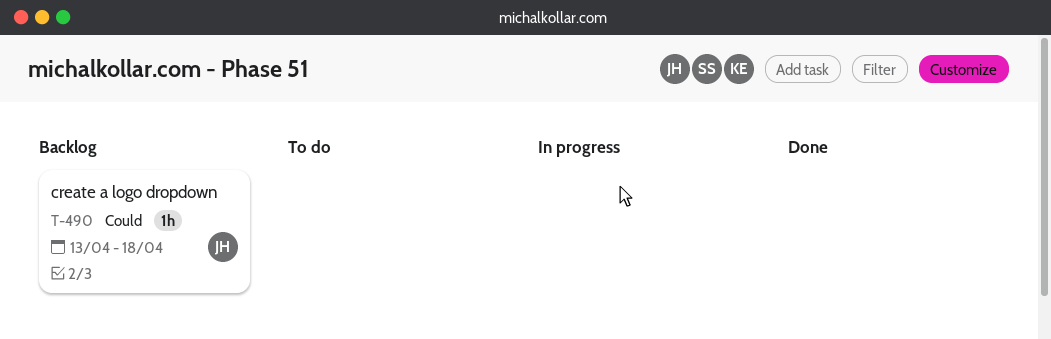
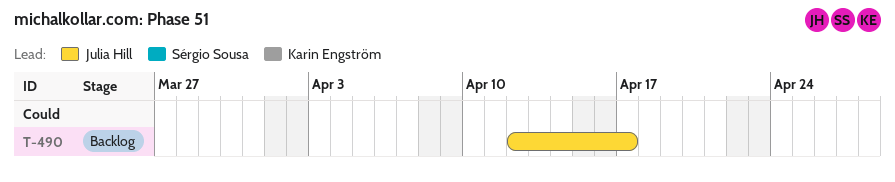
T-490, start: Apr 13 -> Apr 12
T-490, due: Apr 18 -> Apr 17

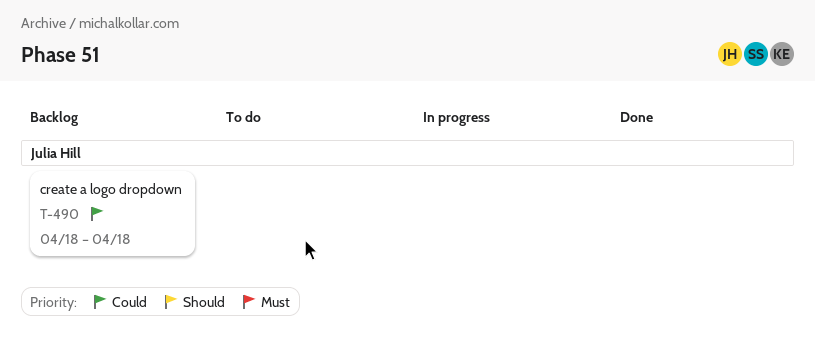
T-490, start: Apr 12 -> Apr 18
T-490, due: Apr 17 -> Apr 18

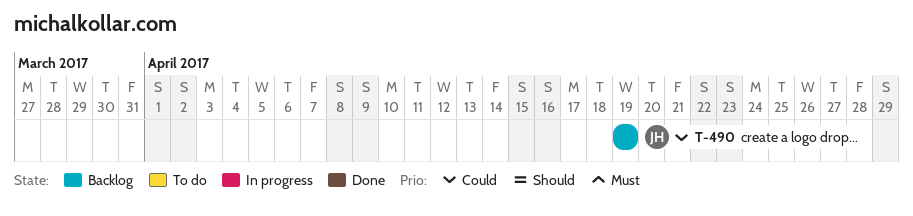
T-490, start: Apr 18 -> Apr 19
T-490, due: Apr 18 -> Apr 19

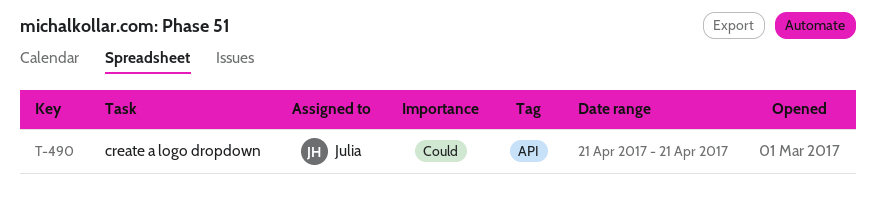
T-490, start: Apr 19 -> Apr 21
T-490, due: Apr 19 -> Apr 21

